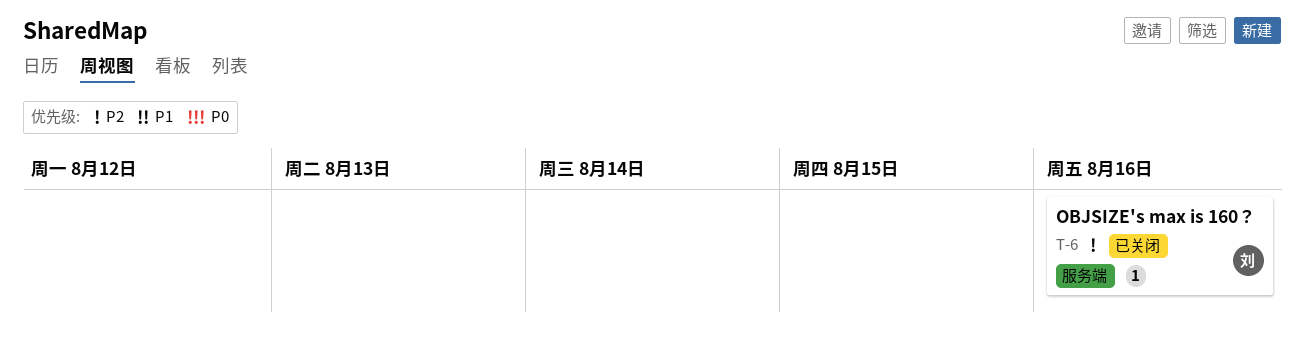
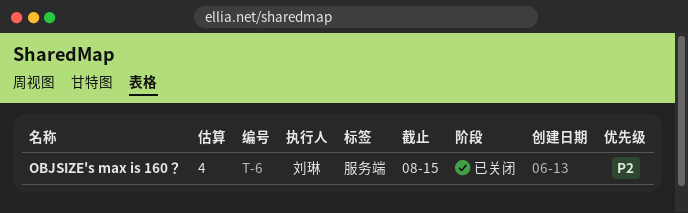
T-6, estimate: 1 -> 4
T-6, due: Aug 16 -> Aug 15

